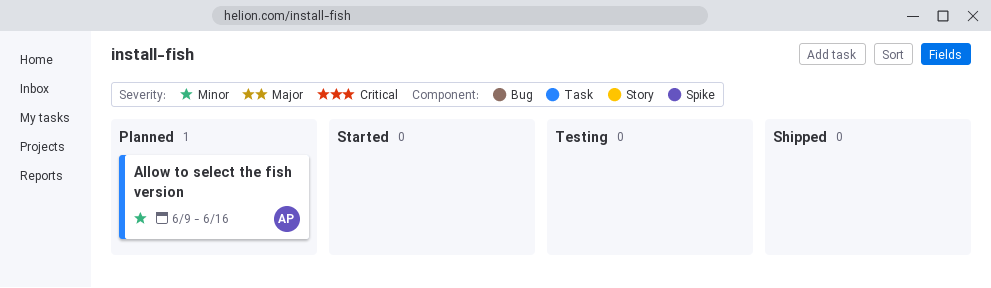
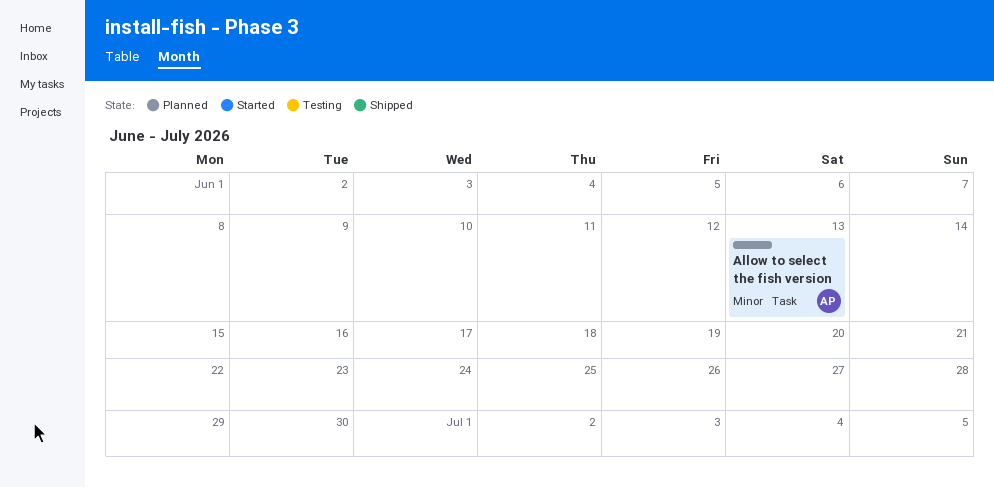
Allow to select the fish version, due: Jun 16 -> Jun 13

